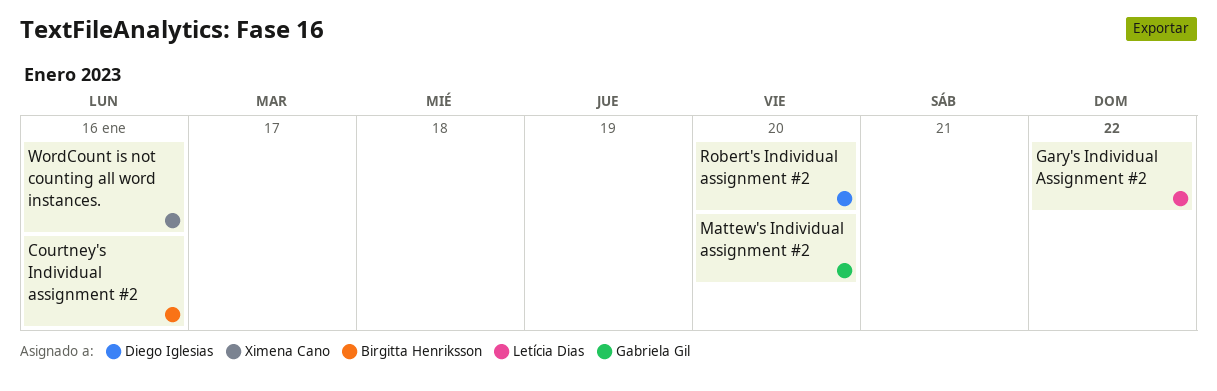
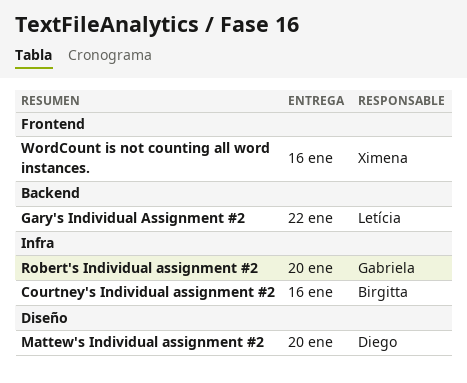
Mattew's Individual assignment #2, owner: Gabriela Gil -> Diego Iglesias
Robert's Individual assignment #2, owner: Diego Iglesias -> Gabriela Gil

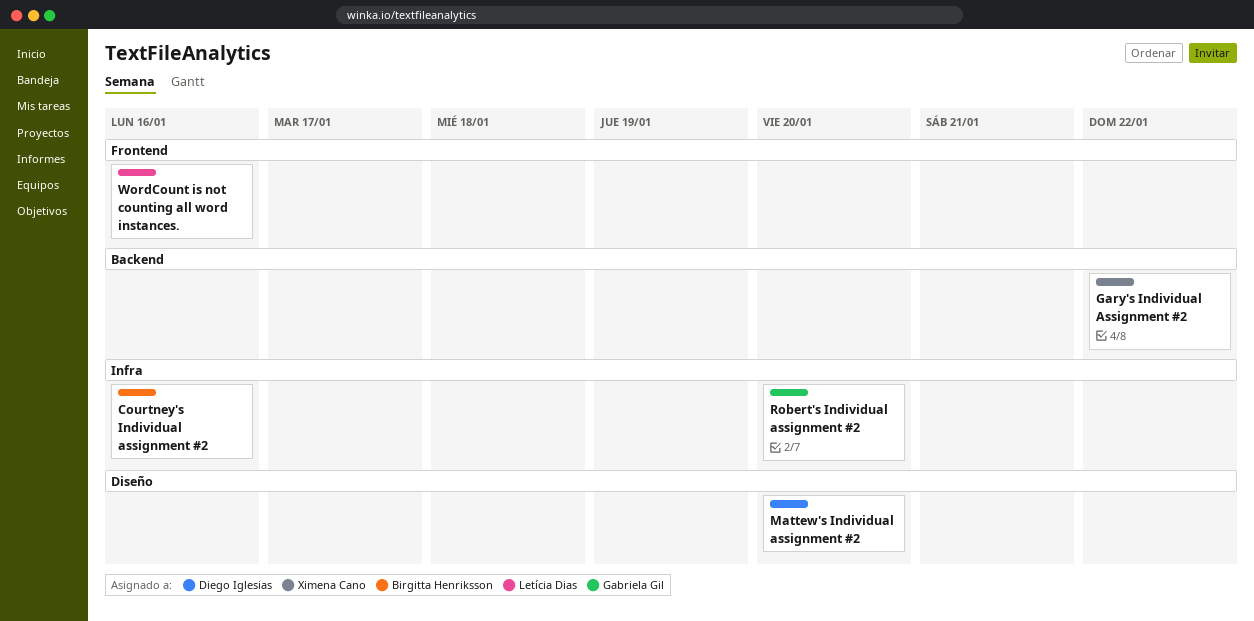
Gary's Individual Assignment #2, owner: Letícia Dias -> Ximena Cano
WordCount is not counting all word instances., owner: Ximena Cano -> Letícia Dias

